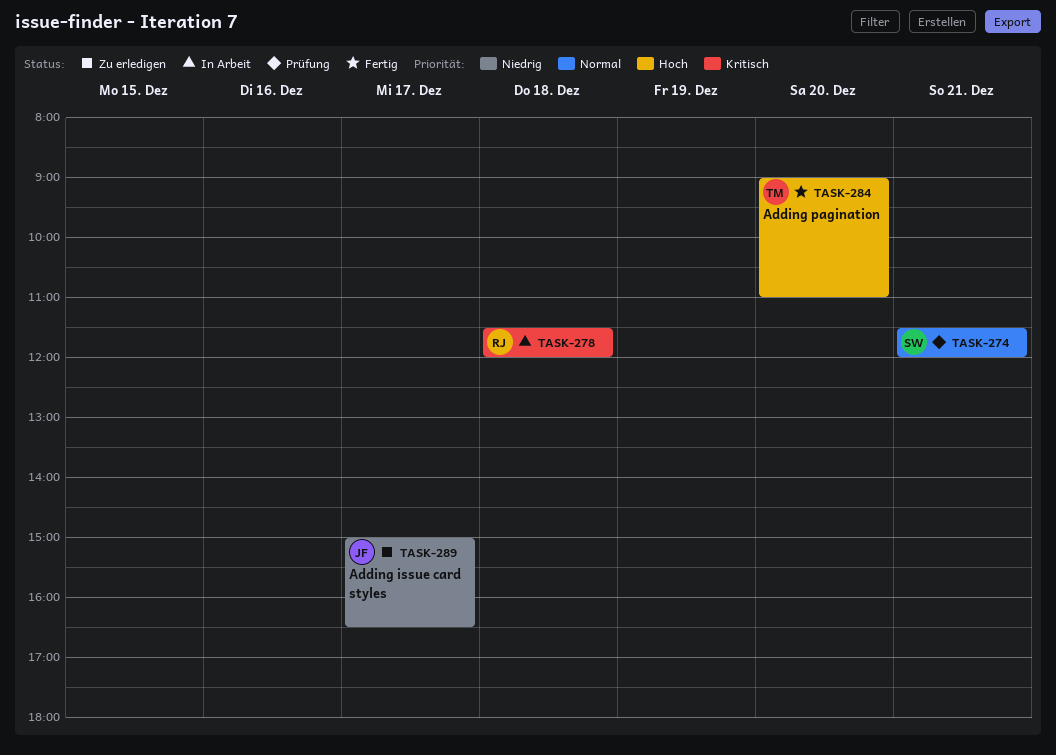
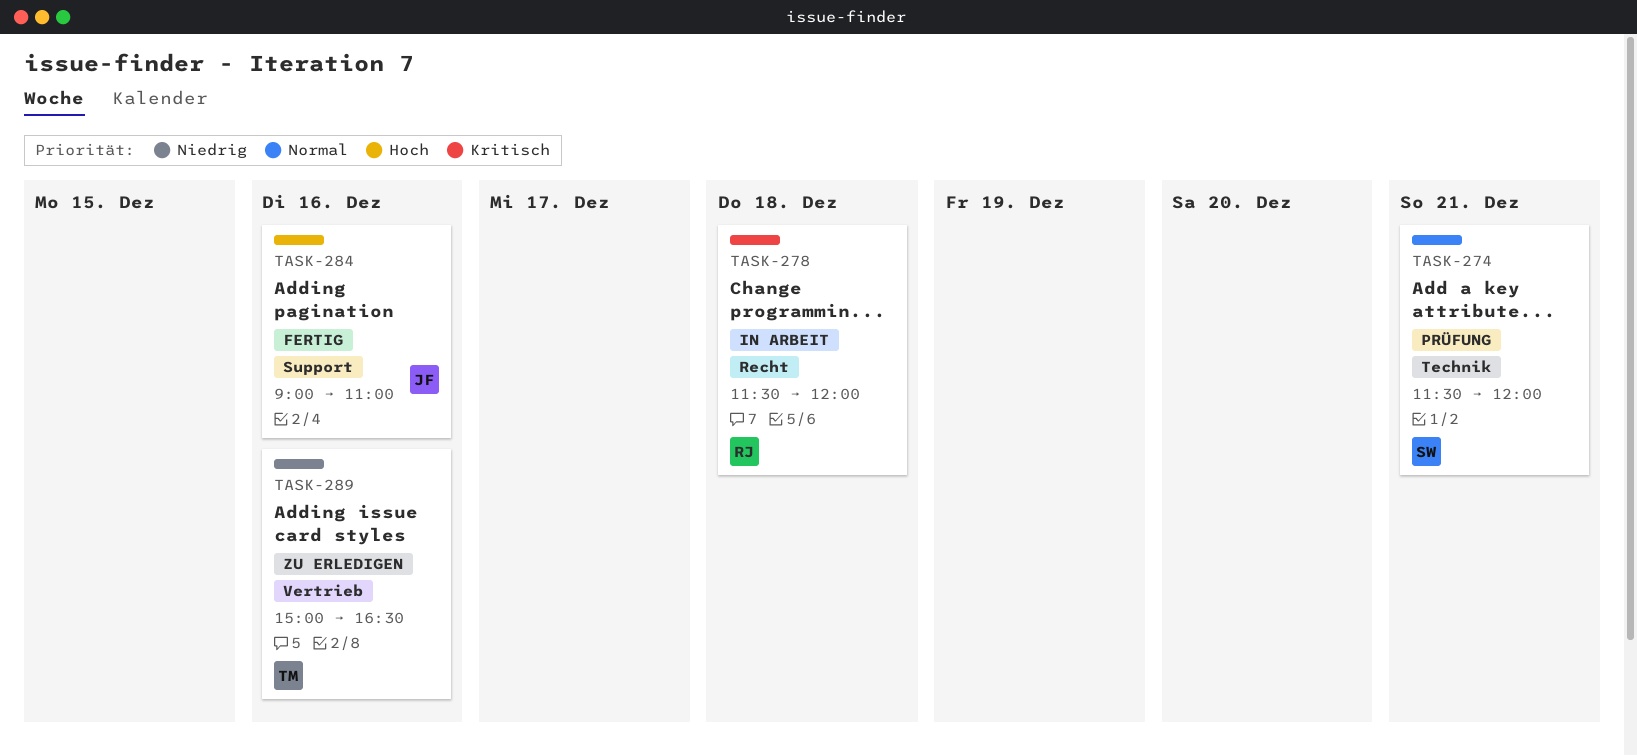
TASK-284, owner: TM -> JF
TASK-284, day: Dec 20 -> Dec 16
TASK-289, owner: JF -> TM
TASK-289, day: Dec 17 -> Dec 16

